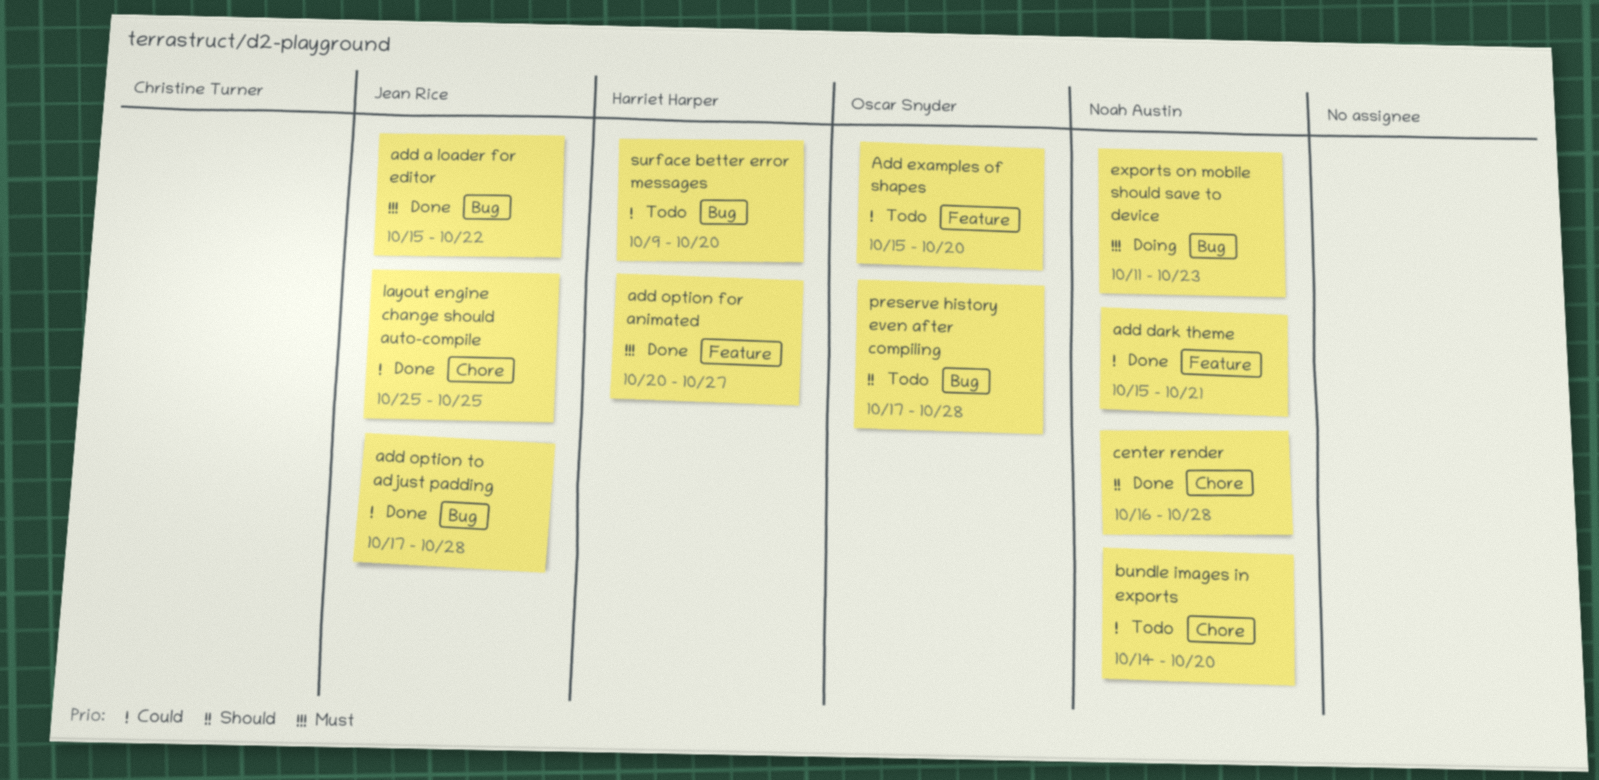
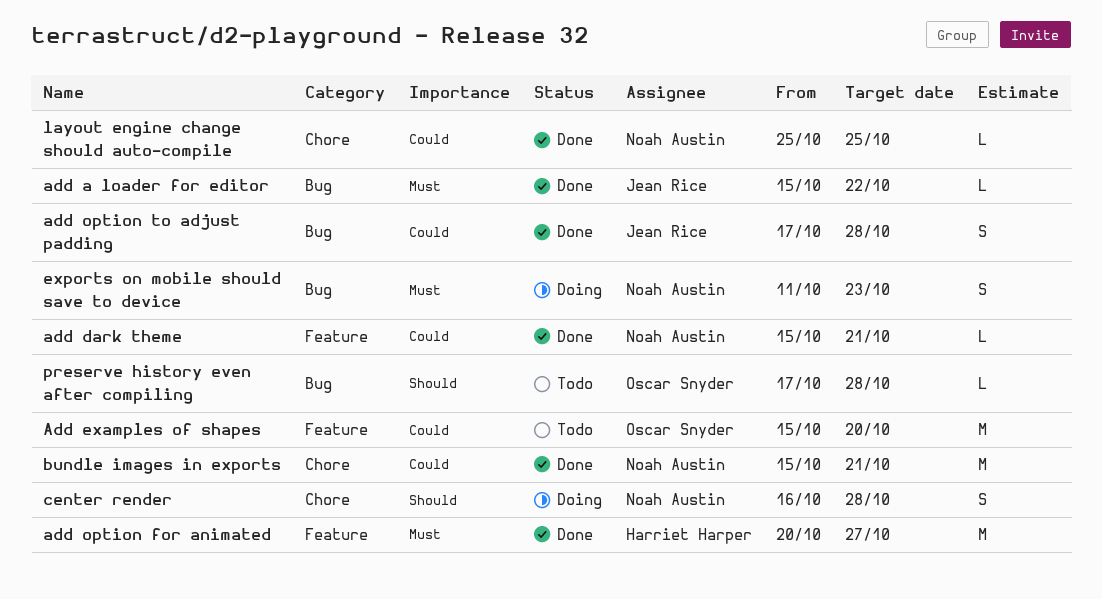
bundle images in exports, status: Todo -> Done
bundle images in exports, start: Oct 14 -> Oct 15
bundle images in exports, due: Oct 20 -> Oct 21
center render, status: Done -> Doing
layout engine change should auto-compile, owner: Jean Rice -> Noah Austin
surface better error messages: present -> none

